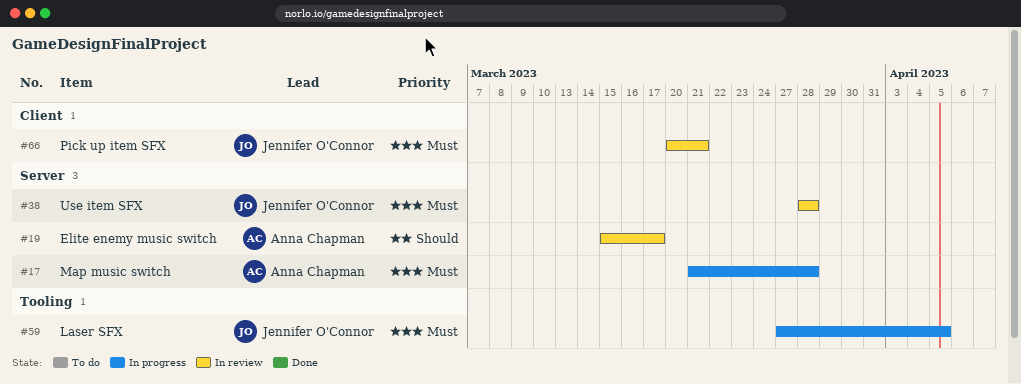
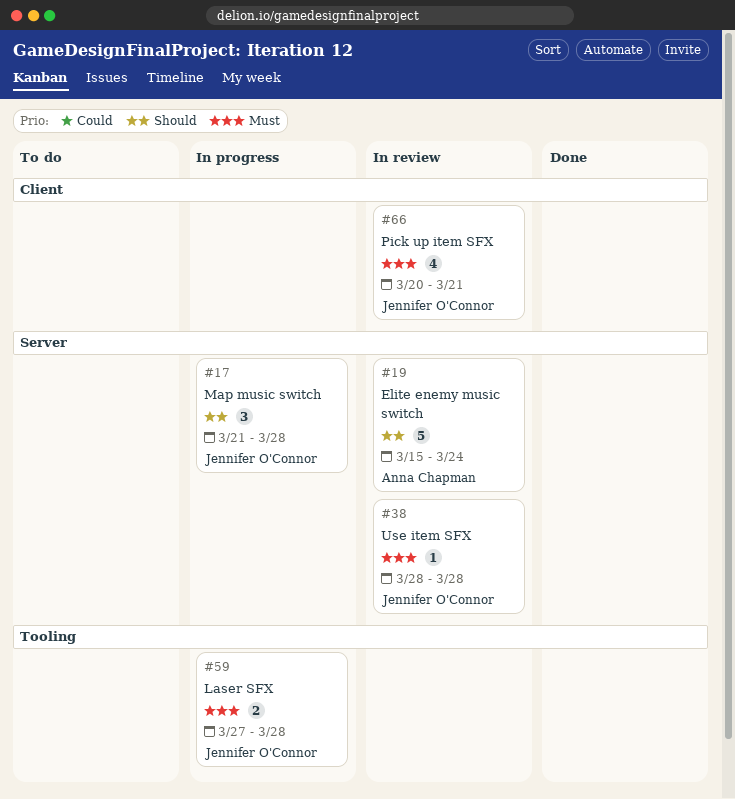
#17, owner: Anna Chapman -> Jennifer O'Connor
#17, priority: Must -> Should
#19, due: Mar 17 -> Mar 24
#59, due: Apr 5 -> Mar 28

